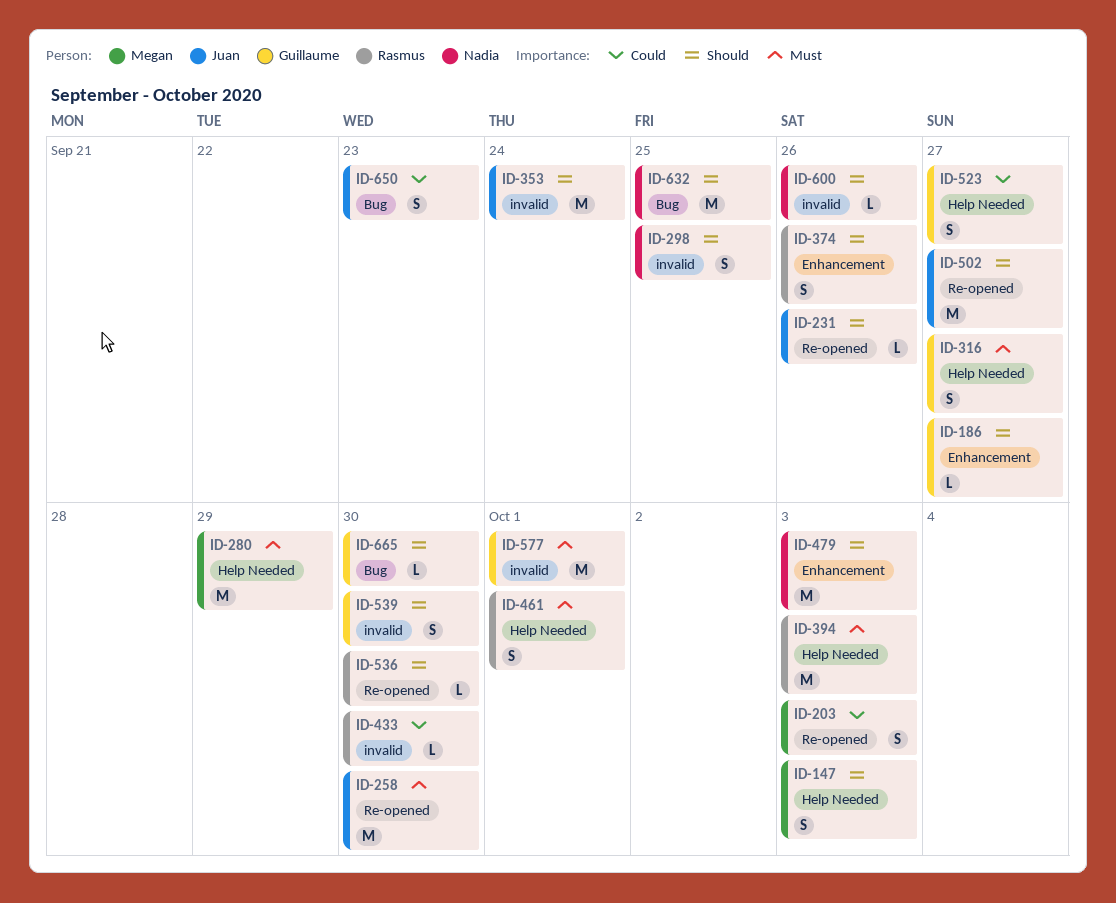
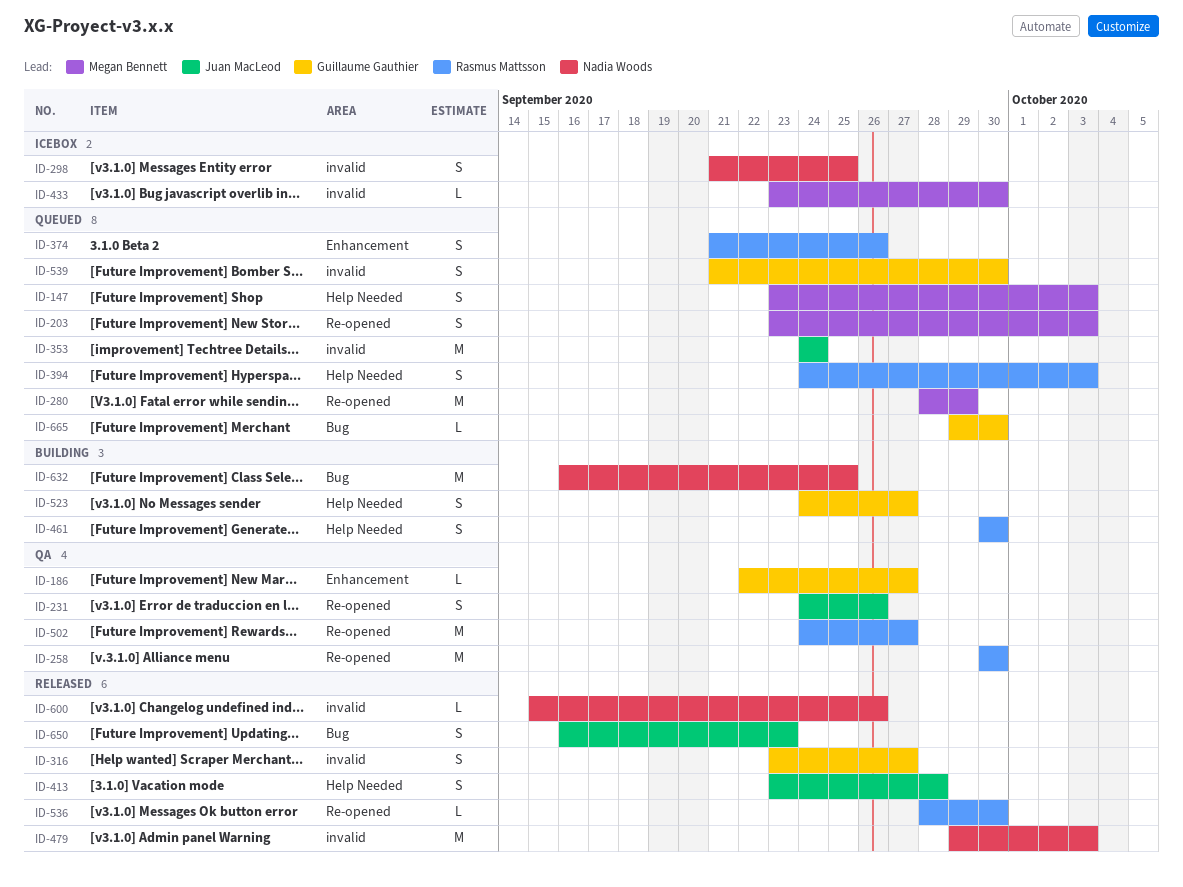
ID-231, estimate: L -> S
ID-258, owner: Juan MacLeod -> Rasmus Mattsson
ID-280, label: Help Needed -> Re-opened
ID-316, label: Help Needed -> invalid
ID-394, estimate: M -> S
ID-413: none -> present
ID-433, owner: Rasmus Mattsson -> Megan Bennett
ID-461, due: Oct 1 -> Sep 30
ID-479, label: Enhancement -> invalid
ID-502, owner: Juan MacLeod -> Rasmus Mattsson
ID-577: present -> none

